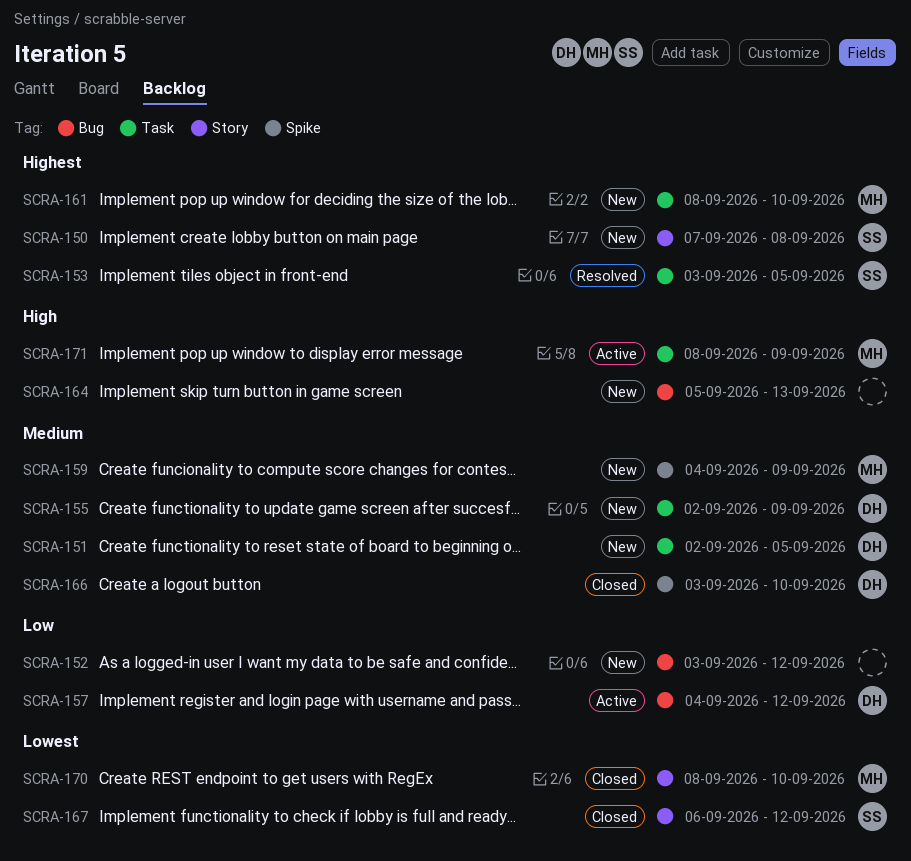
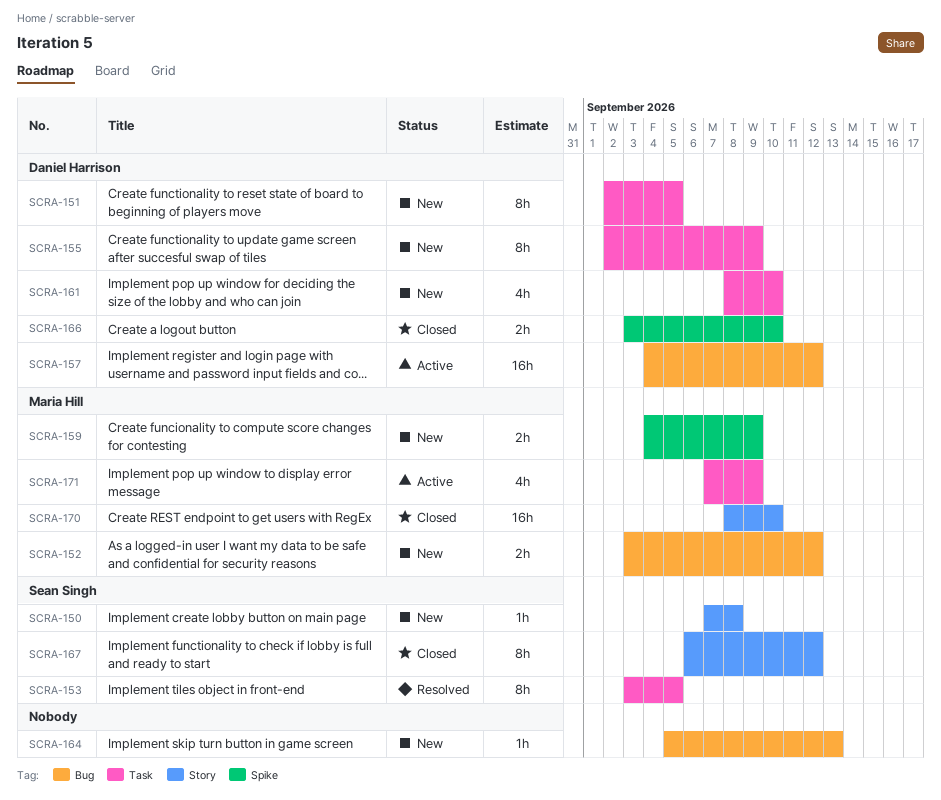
SCRA-152, owner: none -> Maria Hill
SCRA-161, owner: Maria Hill -> Daniel Harrison
SCRA-171, start: Sep 8 -> Sep 7

